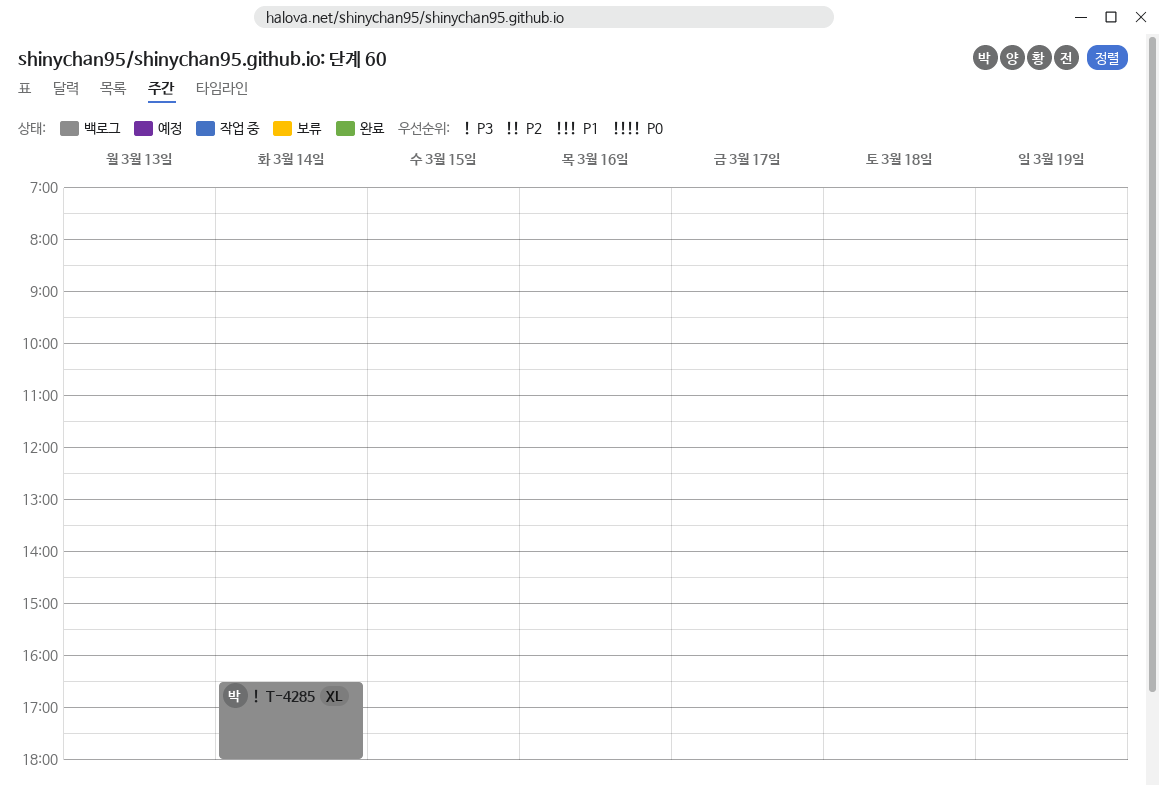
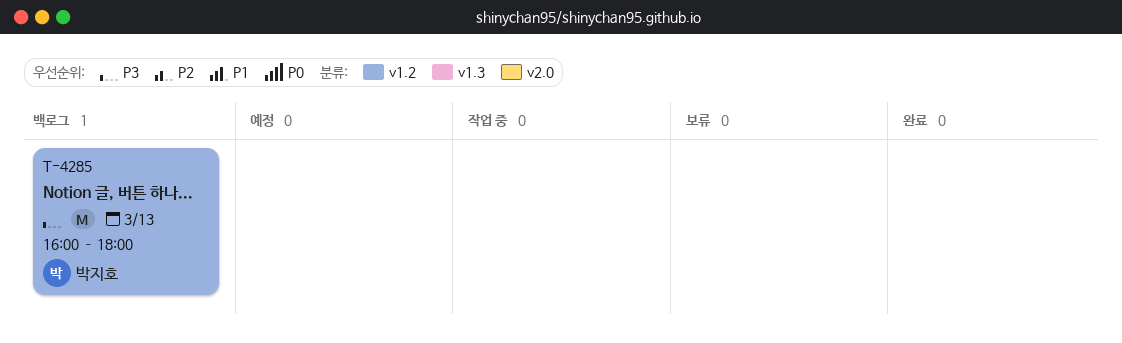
T-4285, estimate: XL -> M
T-4285, day: Mar 14 -> Mar 13
T-4285, begins: 16:30 -> 16:00

